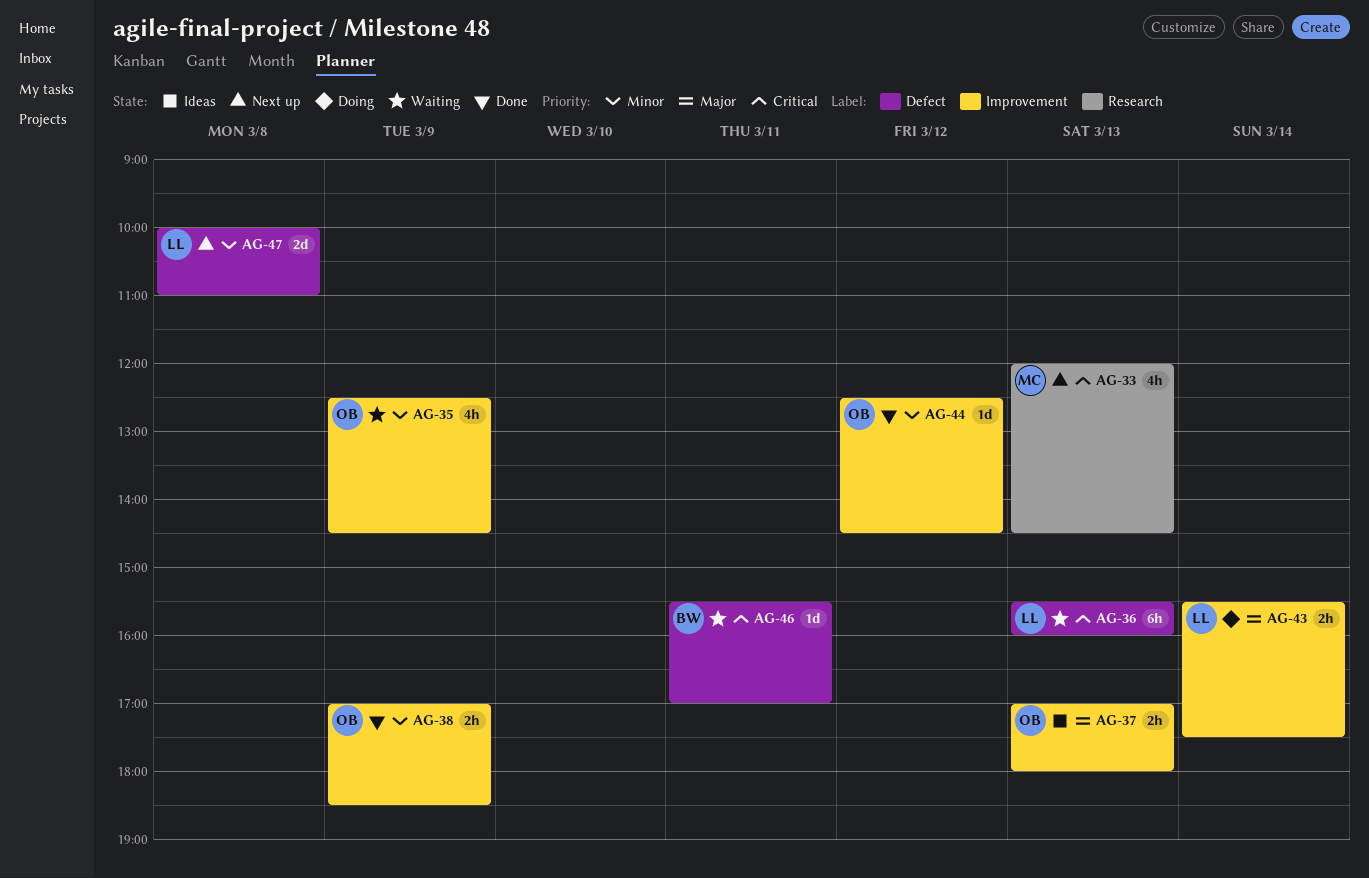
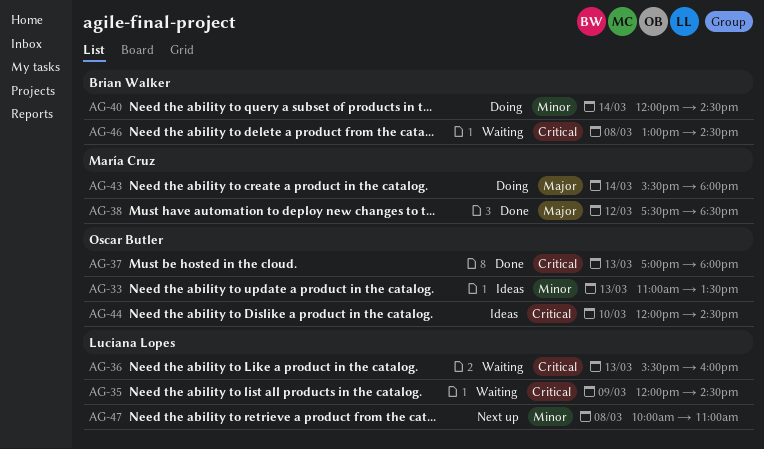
AG-33, status: Next up -> Ideas
AG-33, owner: María Cruz -> Oscar Butler
AG-33, priority: Critical -> Minor
AG-33, begins: 12:00 -> 11:00
AG-33, ends: 14:30 -> 13:30
AG-35, owner: Oscar Butler -> Luciana Lopes
AG-35, priority: Minor -> Critical
AG-35, begins: 12:30 -> 12:00
AG-37, status: Ideas -> Done
AG-37, priority: Major -> Critical
AG-38, owner: Oscar Butler -> María Cruz
AG-38, priority: Minor -> Major
AG-38, day: Mar 9 -> Mar 12
AG-38, begins: 17:00 -> 17:30
AG-40: none -> present
AG-43, owner: Luciana Lopes -> María Cruz
AG-43, ends: 17:30 -> 18:00
AG-44, status: Done -> Ideas
AG-44, priority: Minor -> Critical
AG-44, day: Mar 12 -> Mar 10
AG-44, begins: 12:30 -> 12:00
AG-46, day: Mar 11 -> Mar 8
AG-46, begins: 15:30 -> 13:00
AG-46, ends: 17:00 -> 14:30

